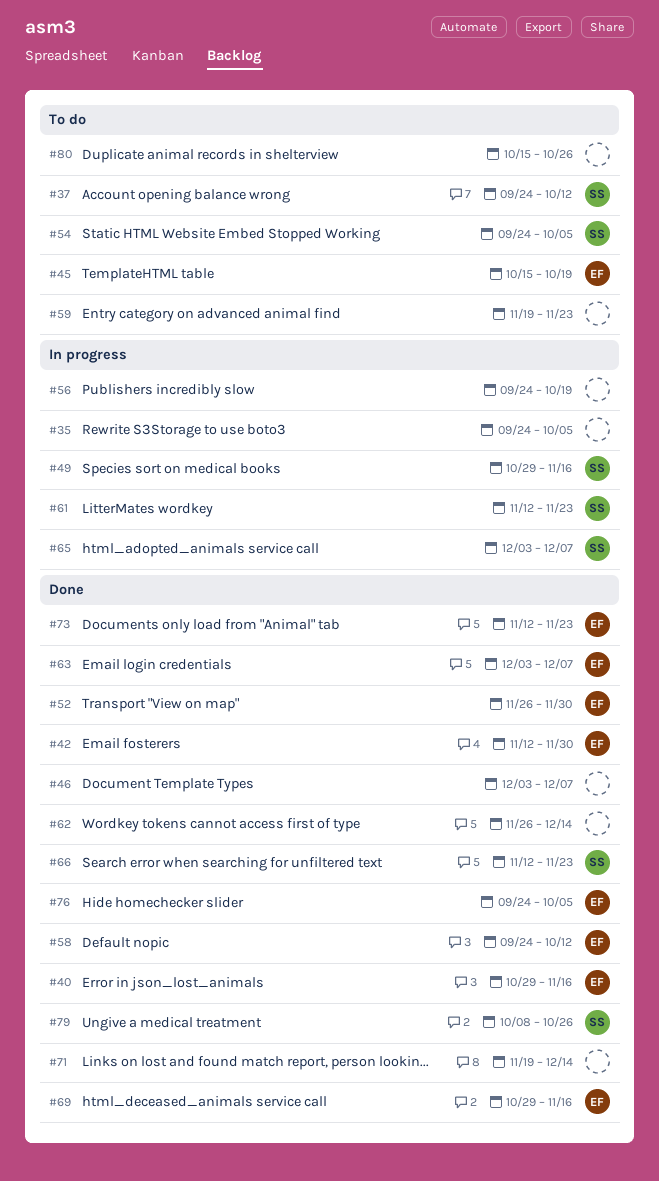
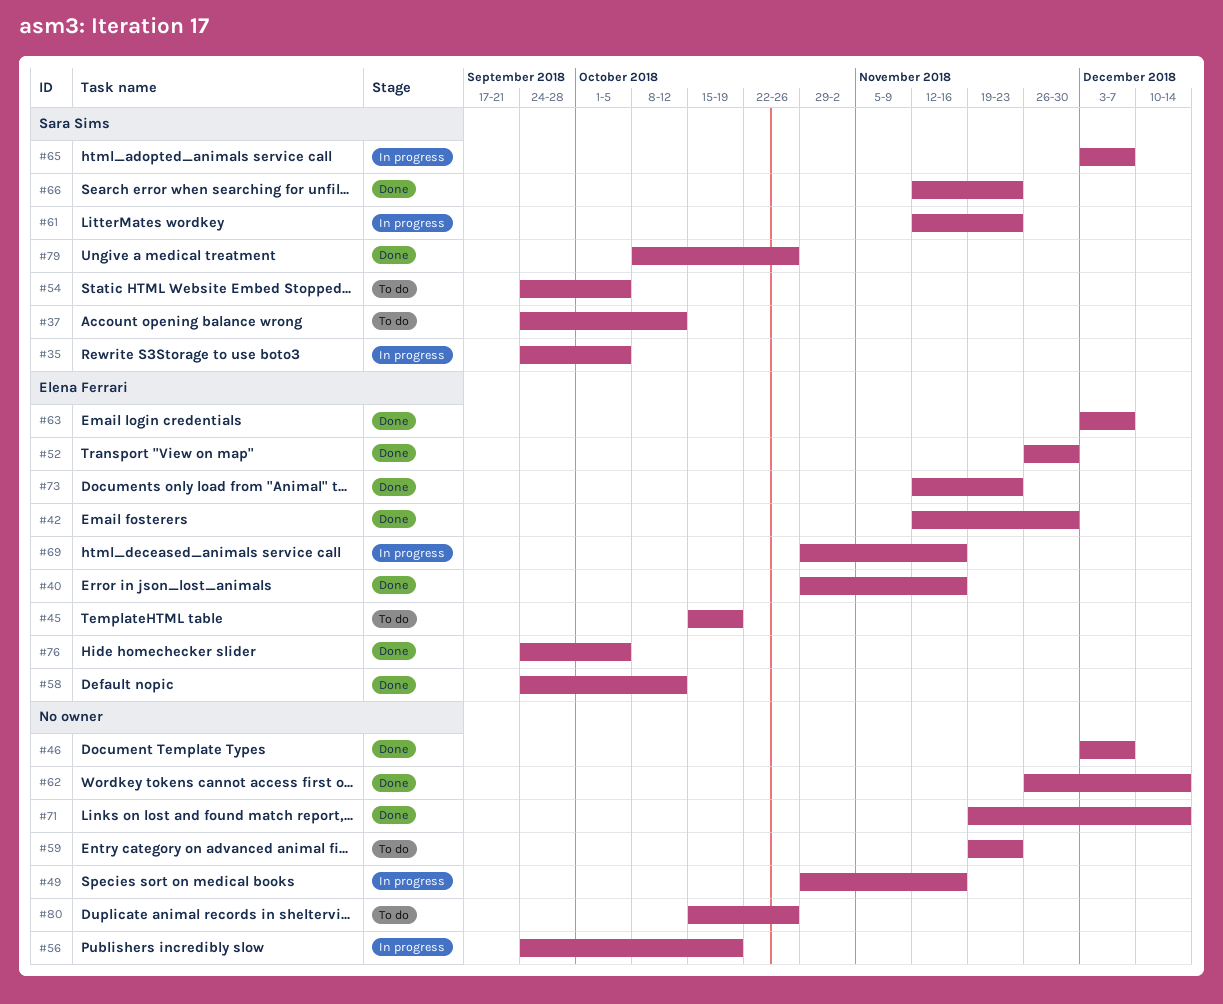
#35, owner: none -> Sara Sims
#49, owner: Sara Sims -> none
#69, status: Done -> In progress

